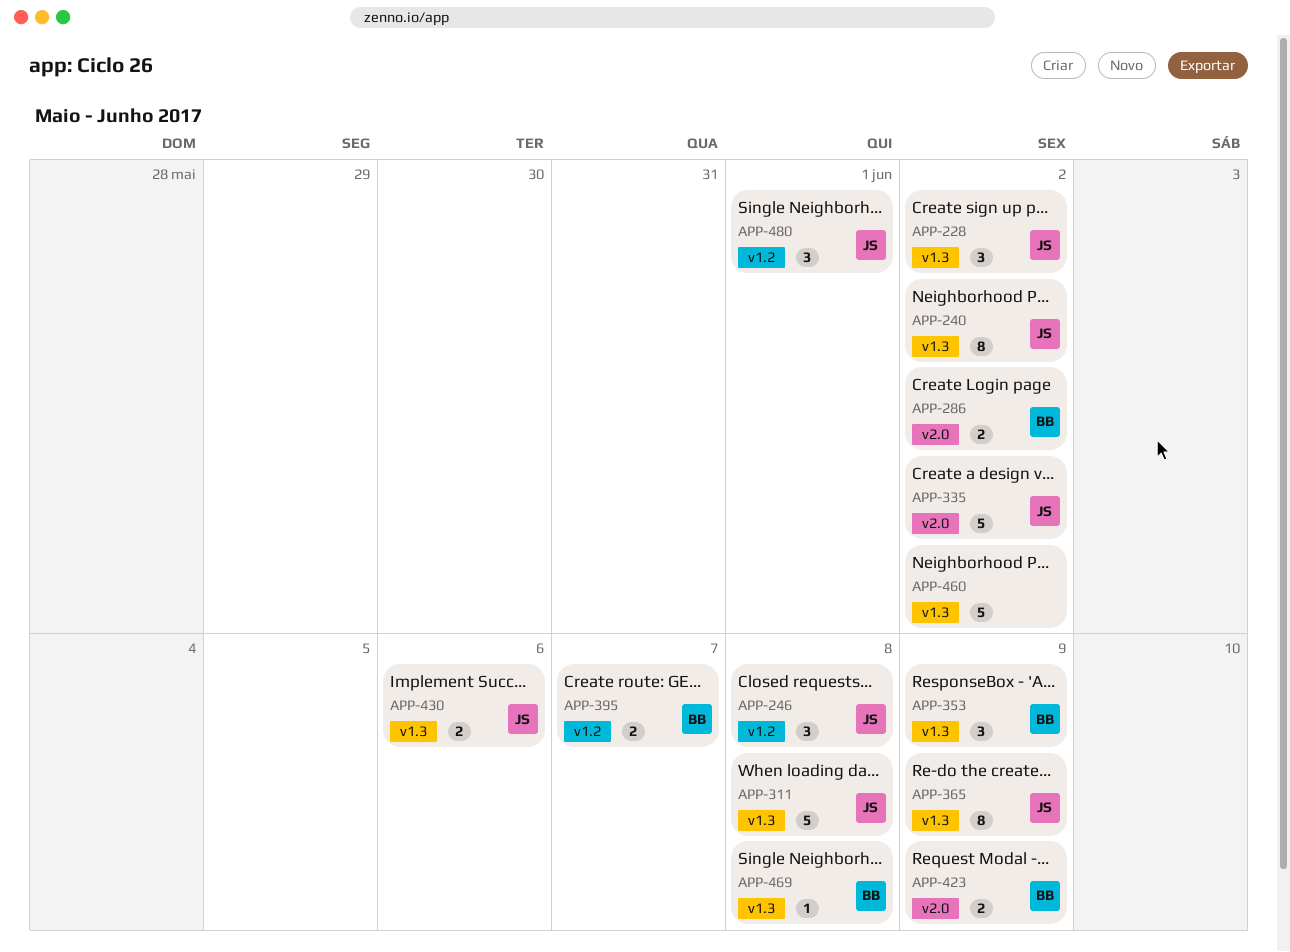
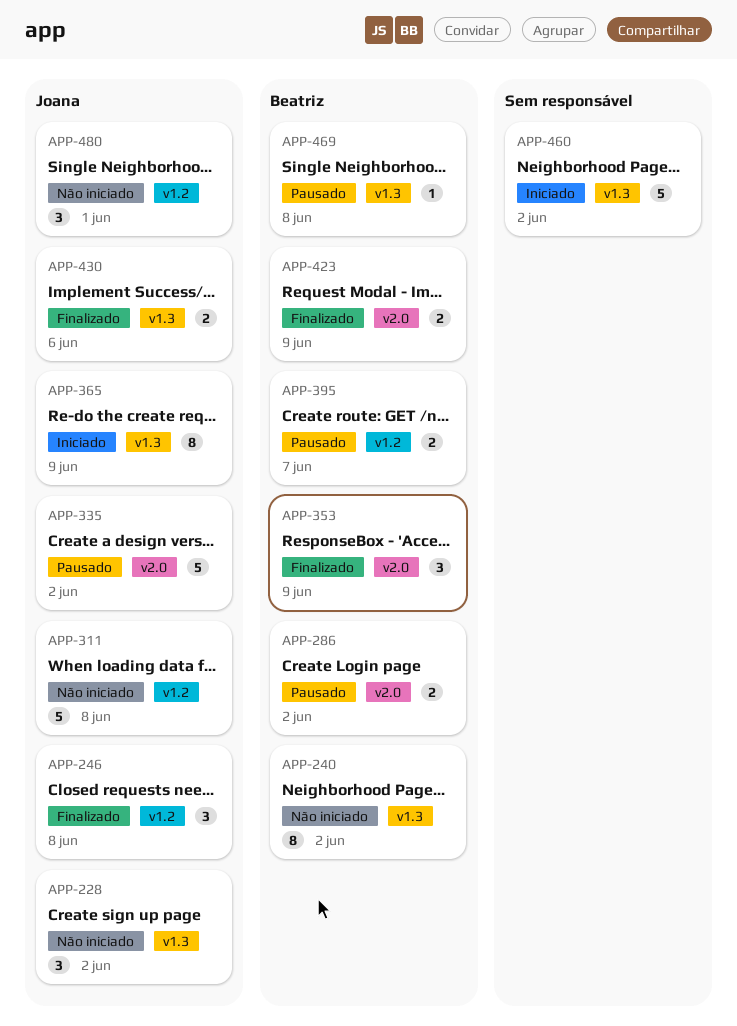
APP-240, owner: Joana -> Beatriz
APP-311, label: v1.3 -> v1.2
APP-353, label: v1.3 -> v2.0

